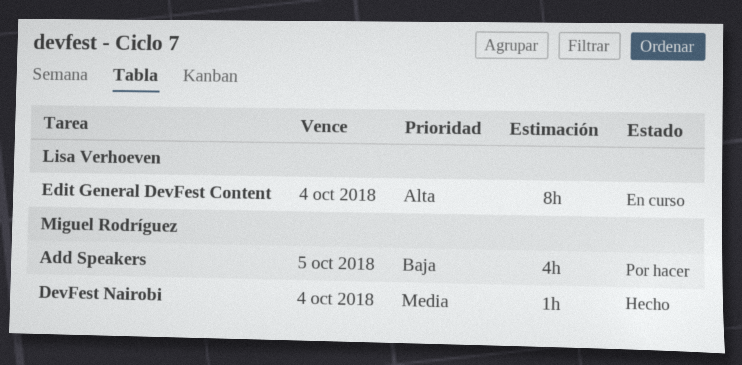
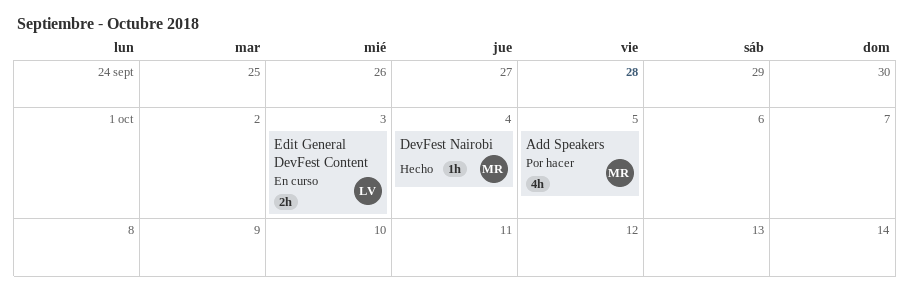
Edit General DevFest Content, estimate: 8h -> 2h
Edit General DevFest Content, due: Oct 4 -> Oct 3

